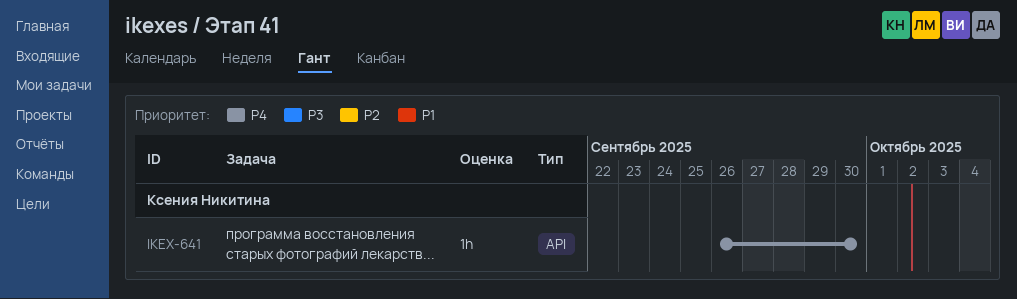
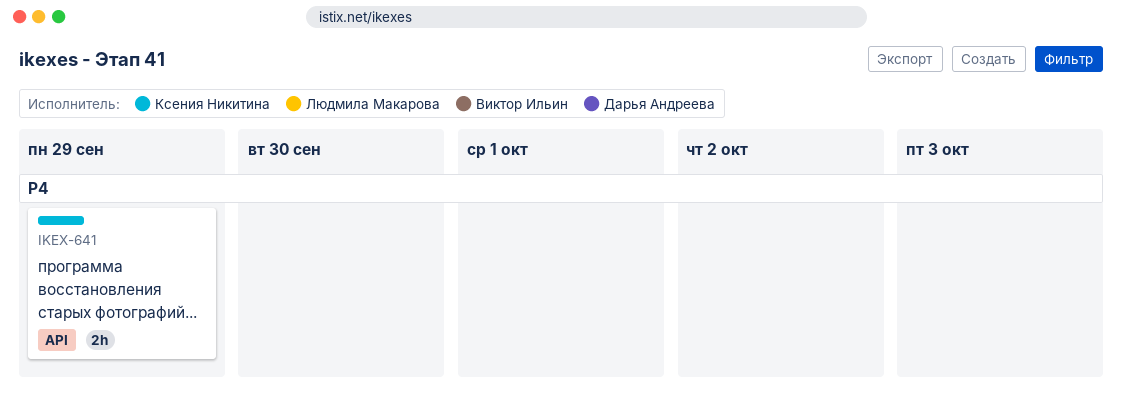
IKEX-641, estimate: 1h -> 2h
IKEX-641, due: Sep 30 -> Sep 29

